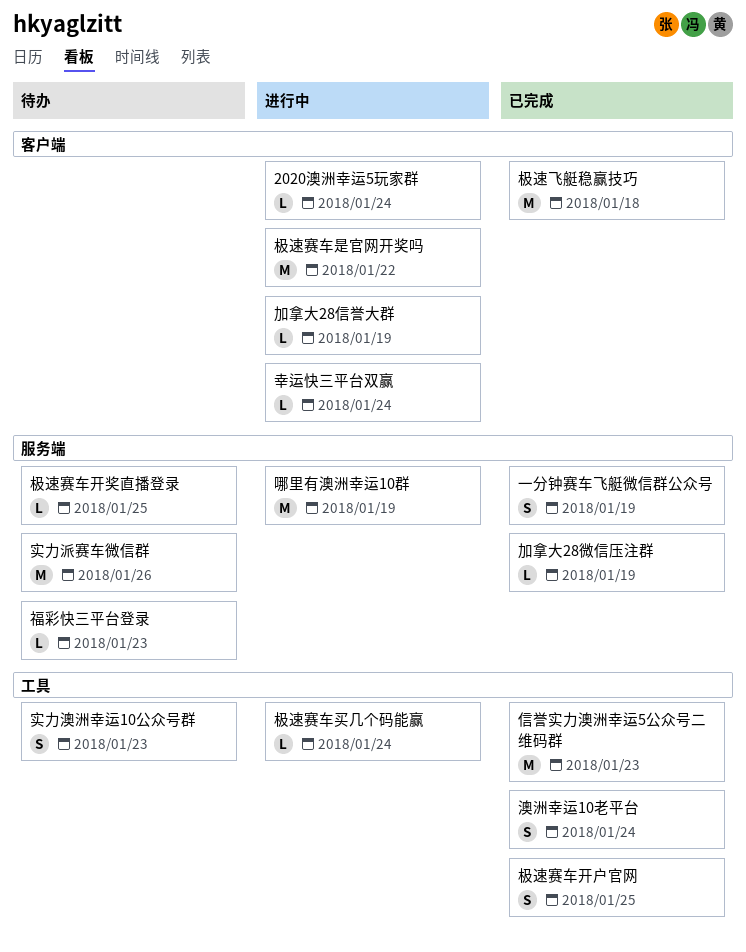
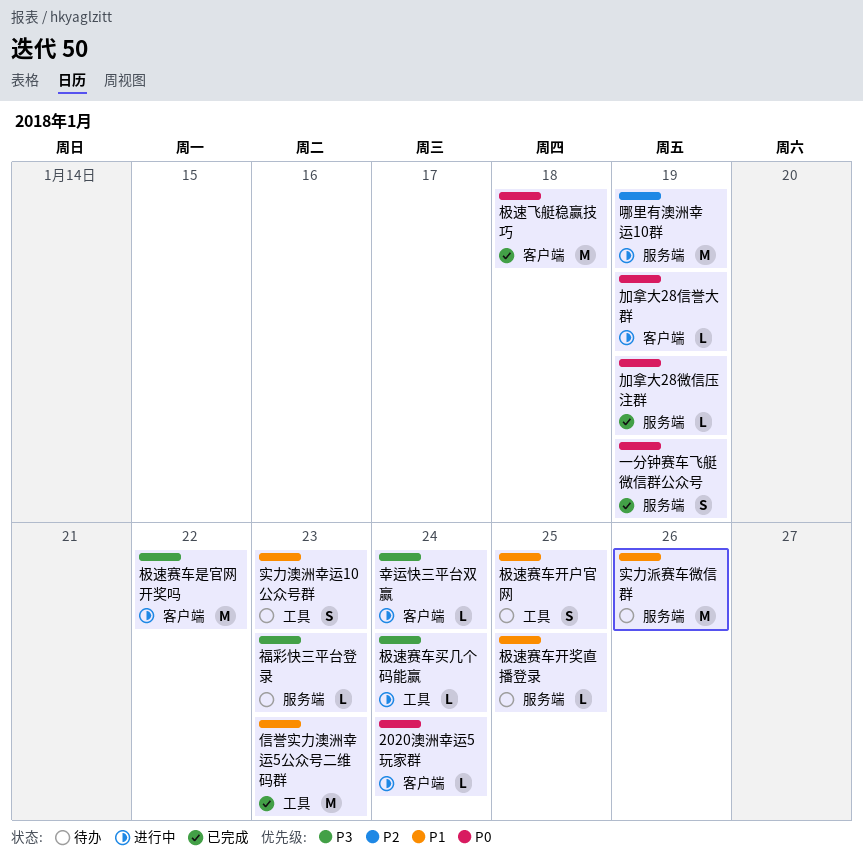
极速赛车开户官网, status: 已完成 -> 待办
澳洲幸运10老平台: present -> none

